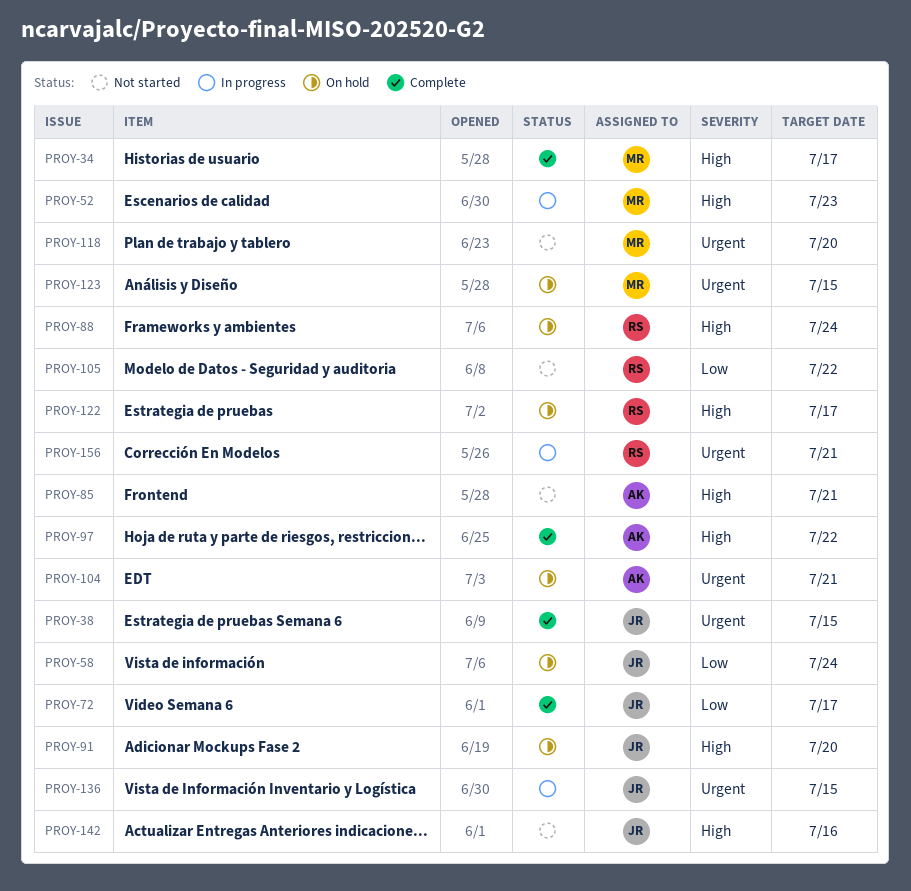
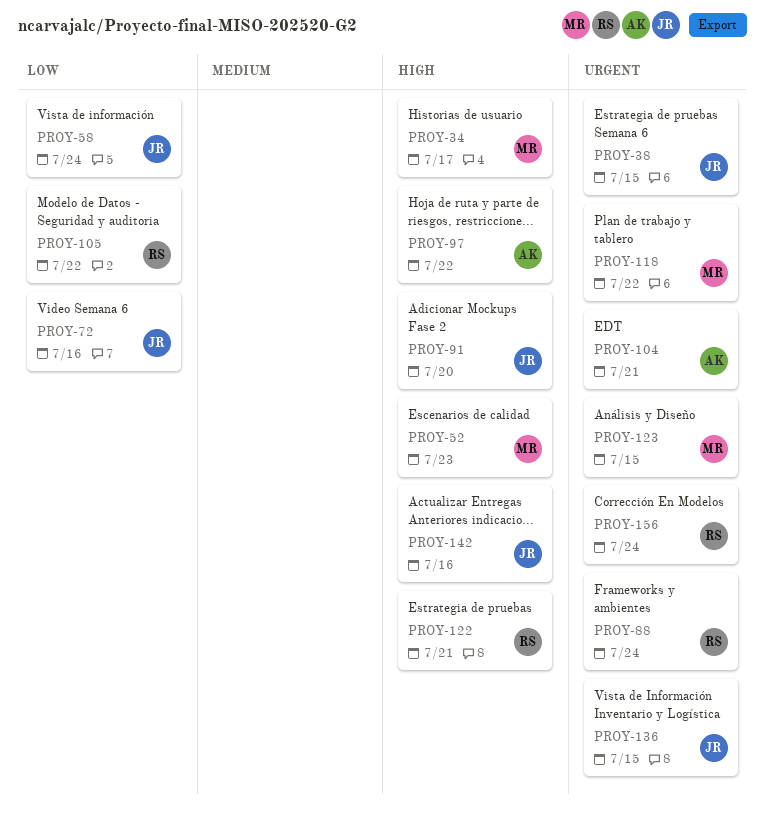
PROY-72, due: Jul 17 -> Jul 16
PROY-85: present -> none
PROY-88, priority: High -> Urgent
PROY-118, due: Jul 20 -> Jul 22
PROY-122, due: Jul 17 -> Jul 21
PROY-156, due: Jul 21 -> Jul 24

